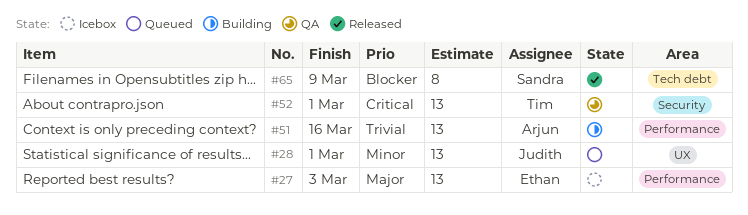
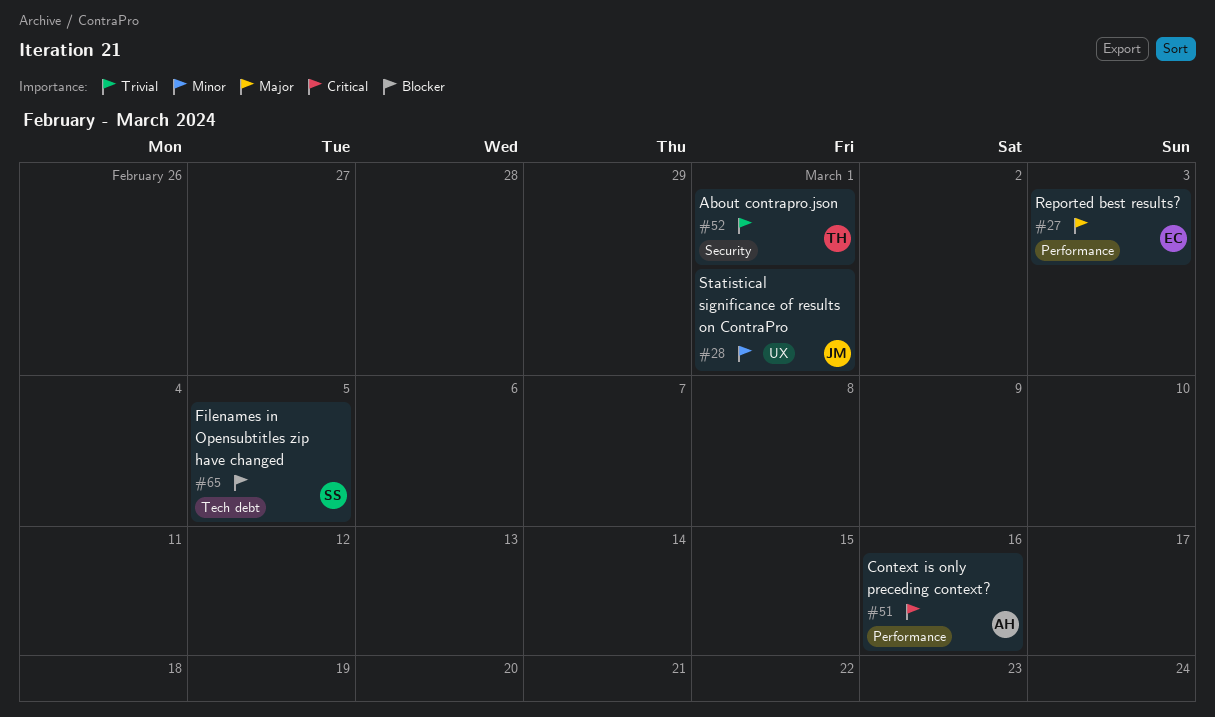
#51, priority: Trivial -> Critical
#52, priority: Critical -> Trivial
#65, due: Mar 9 -> Mar 5

